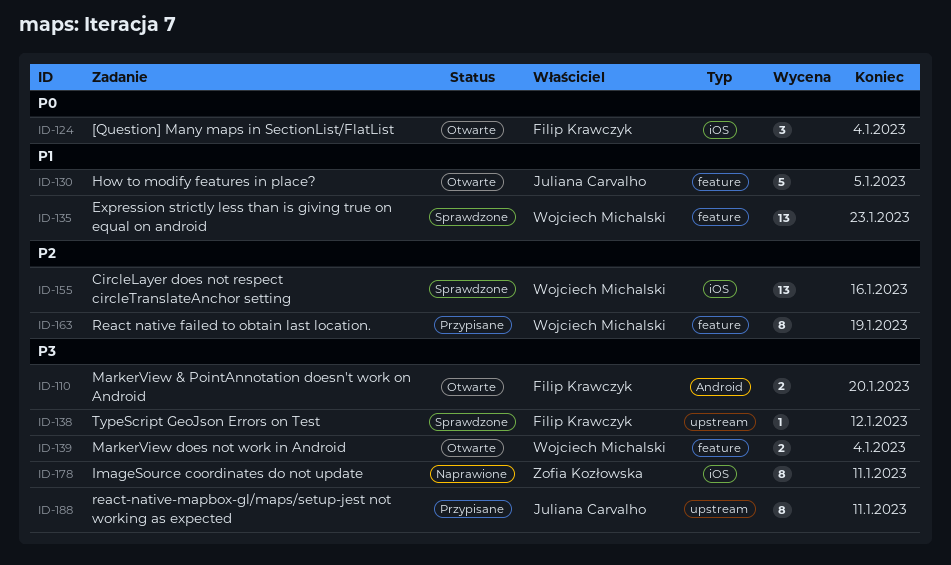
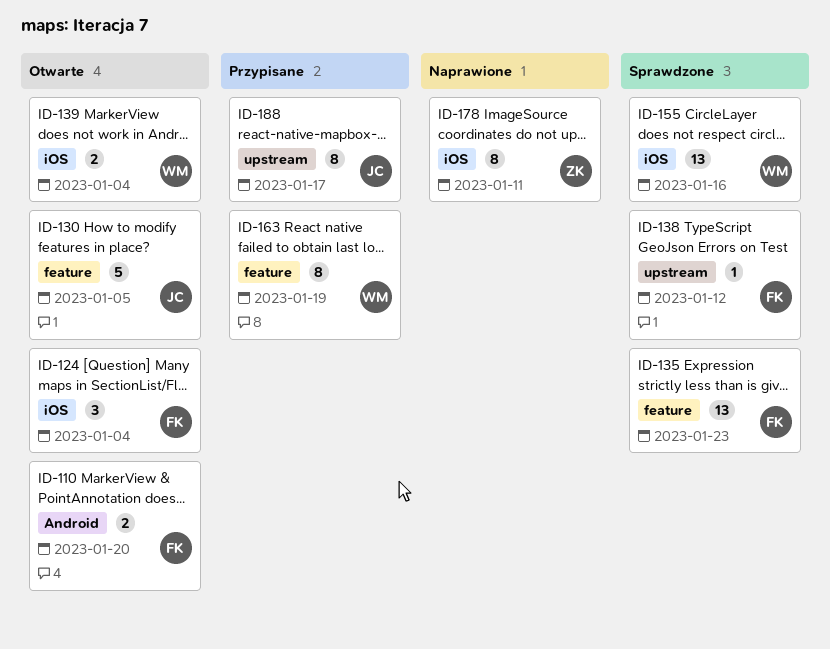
ID-135, owner: Wojciech Michalski -> Filip Krawczyk
ID-139, label: feature -> iOS
ID-188, due: Jan 11 -> Jan 17

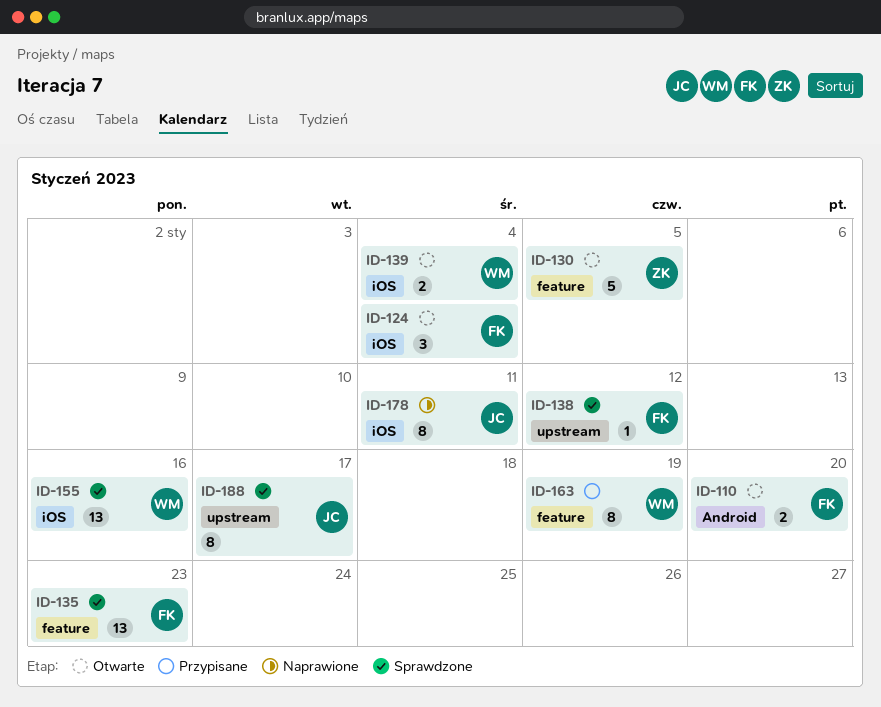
ID-130, owner: JC -> ZK
ID-178, owner: ZK -> JC
ID-188, status: Przypisane -> Sprawdzone

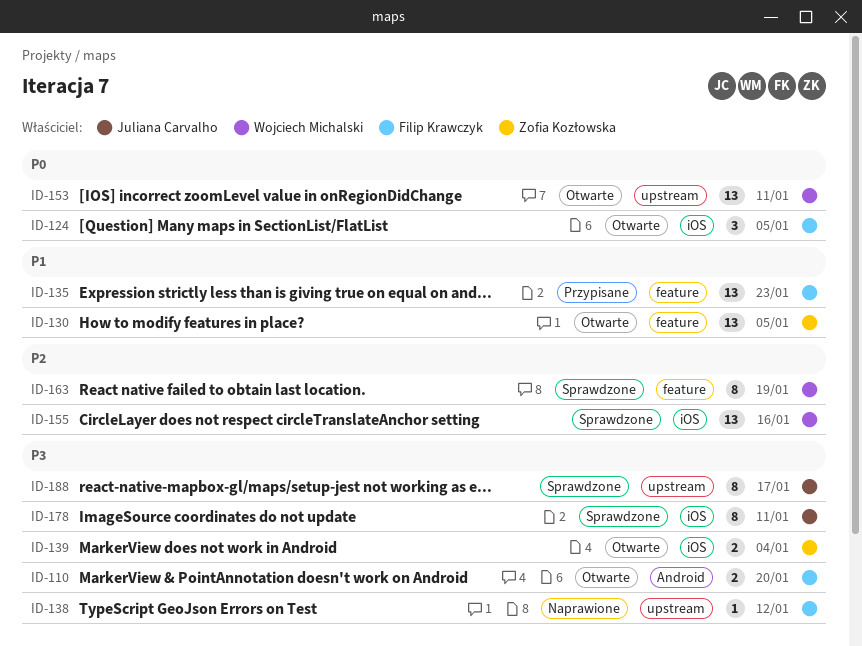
ID-124, due: Jan 4 -> Jan 5
ID-130, estimate: 5 -> 13
ID-135, status: Sprawdzone -> Przypisane
ID-138, status: Sprawdzone -> Naprawione
ID-139, owner: Wojciech Michalski -> Zofia Kozłowska
ID-153: none -> present
ID-163, status: Przypisane -> Sprawdzone
ID-178, status: Naprawione -> Sprawdzone

